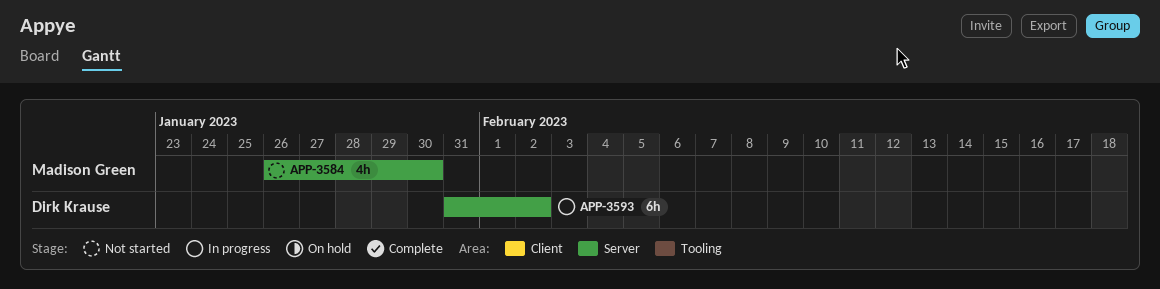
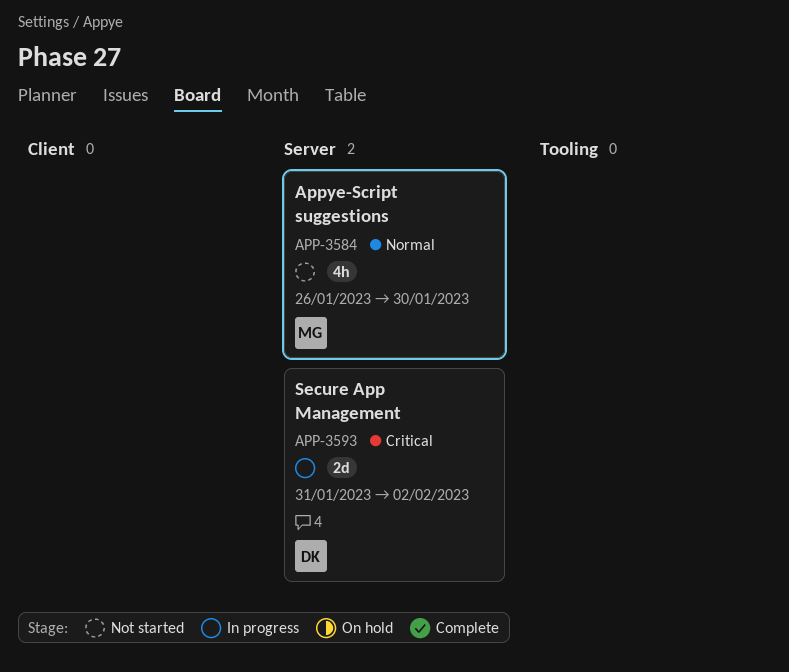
APP-3593, estimate: 6h -> 2d

